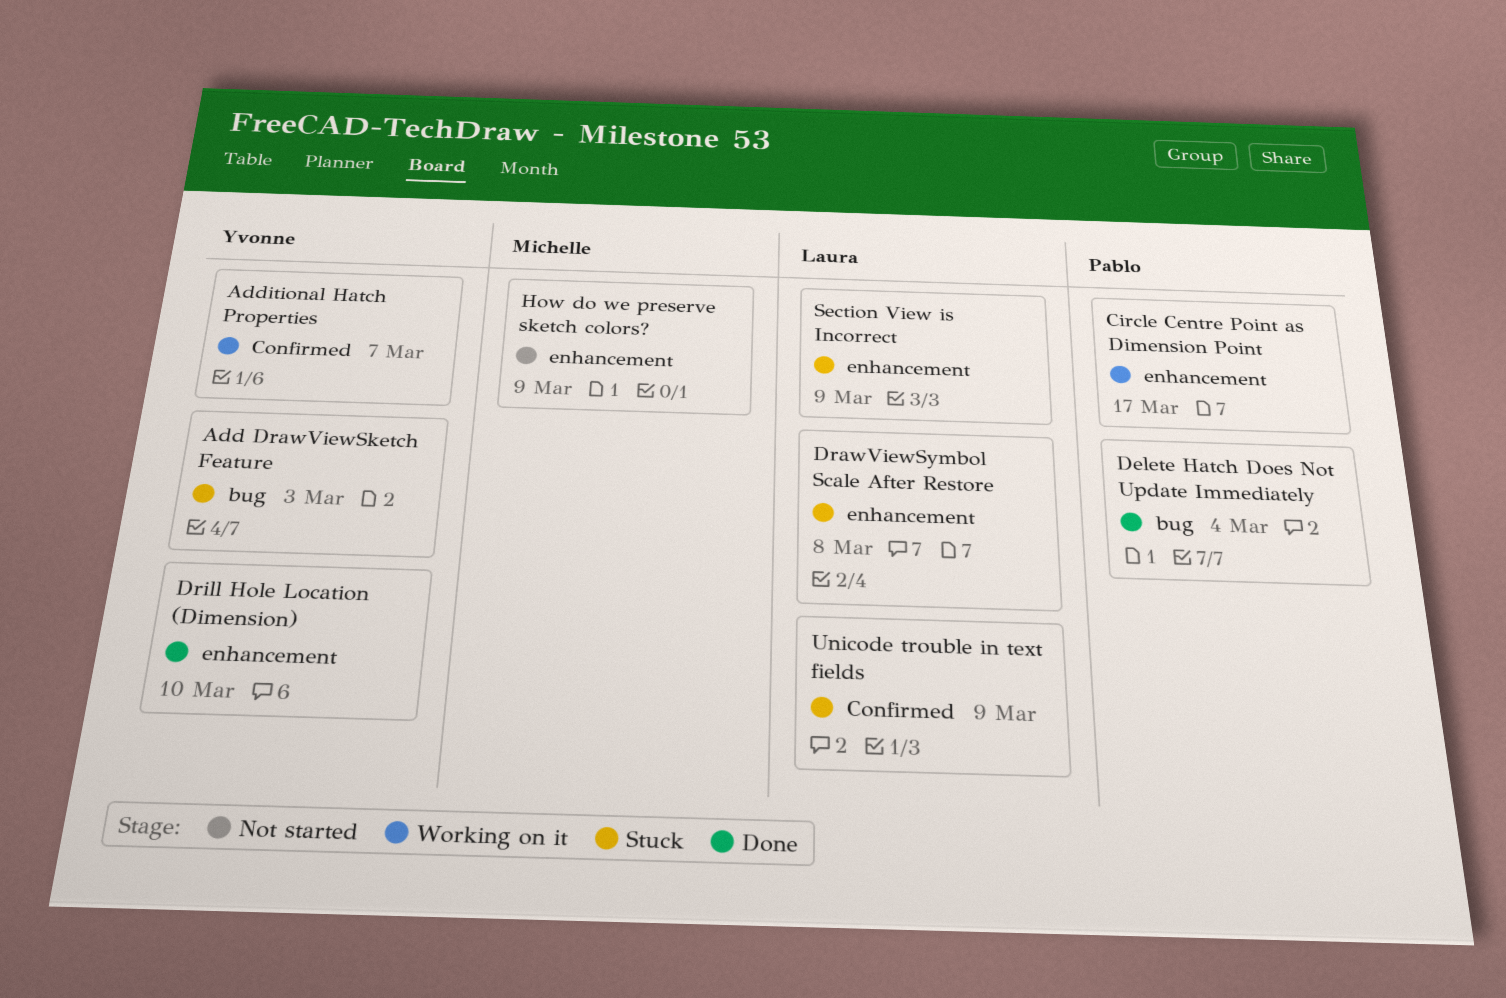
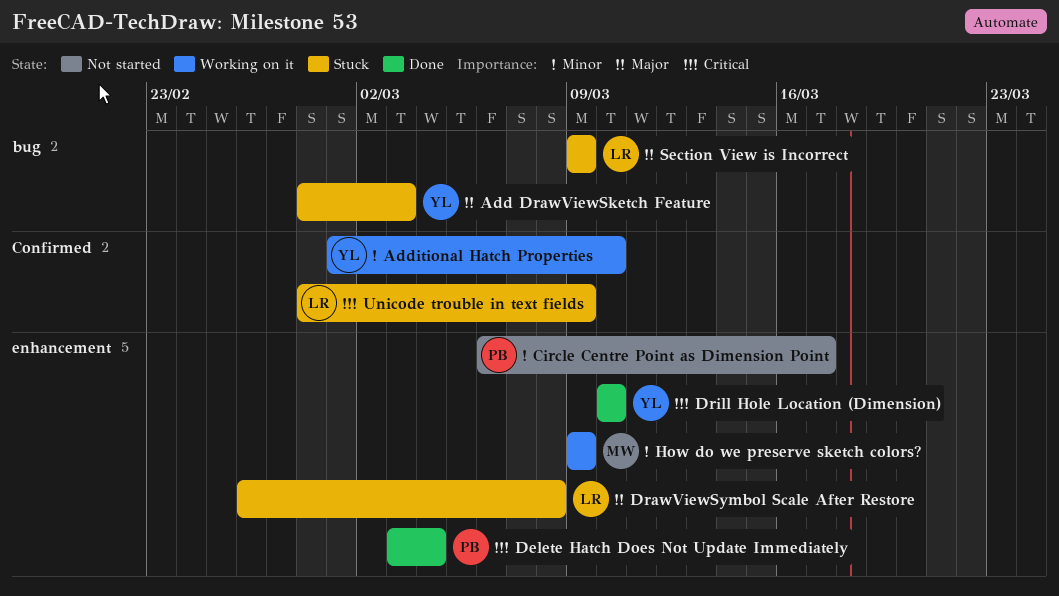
Additional Hatch Properties, due: Mar 7 -> Mar 10
Circle Centre Point as Dimension Point, status: Working on it -> Not started
Delete Hatch Does Not Update Immediately, label: bug -> enhancement
How do we preserve sketch colors?, status: Not started -> Working on it
Section View is Incorrect, label: enhancement -> bug

